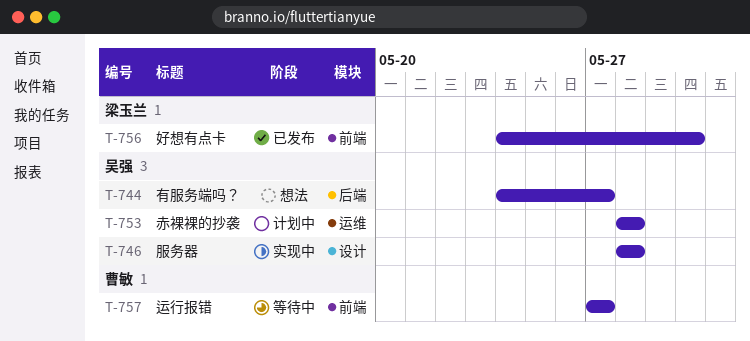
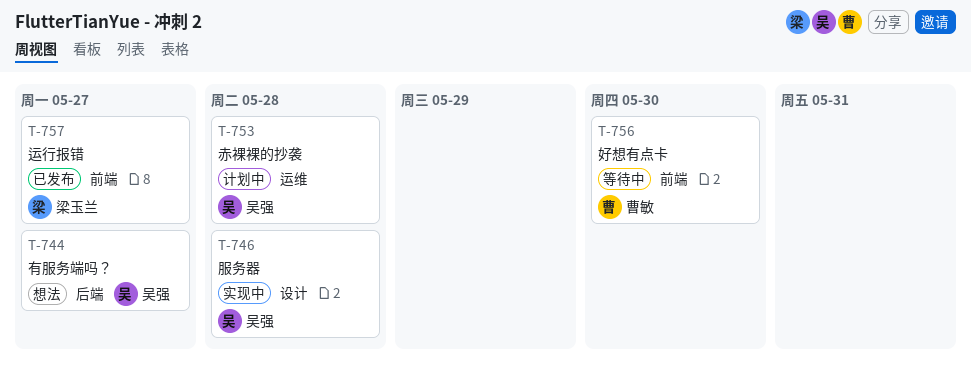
T-756, status: 已发布 -> 等待中
T-756, owner: 梁玉兰 -> 曹敏
T-757, status: 等待中 -> 已发布
T-757, owner: 曹敏 -> 梁玉兰

